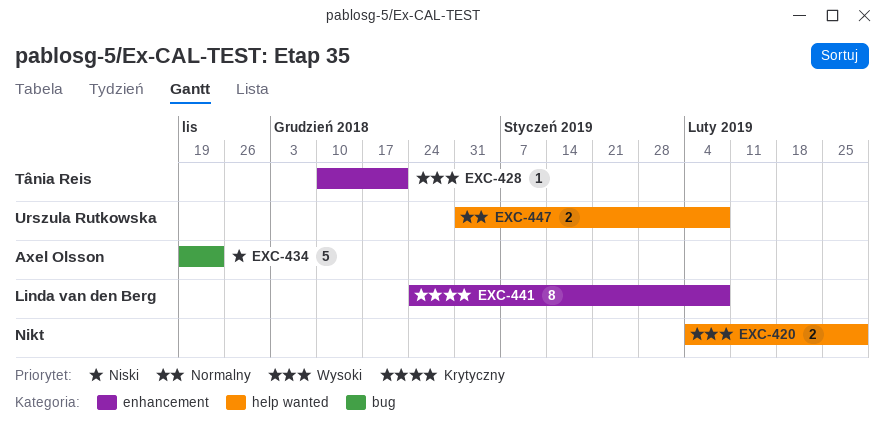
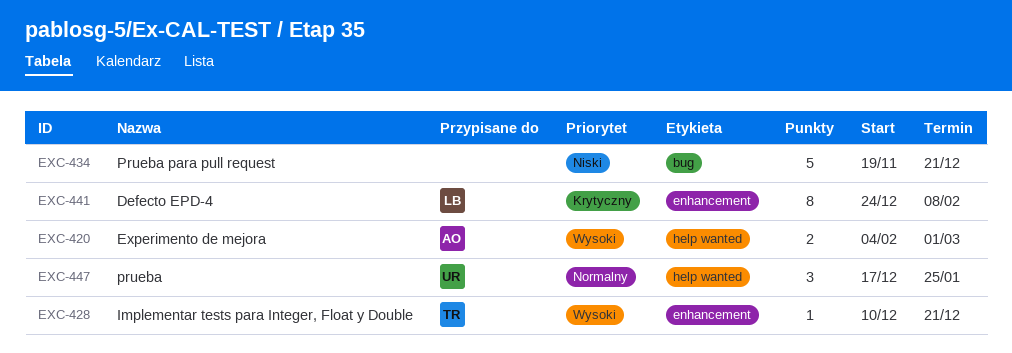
EXC-420, owner: none -> Axel Olsson
EXC-434, owner: Axel Olsson -> none
EXC-434, due: Nov 23 -> Dec 21
EXC-447, estimate: 2 -> 3
EXC-447, start: Dec 31 -> Dec 17
EXC-447, due: Feb 8 -> Jan 25

